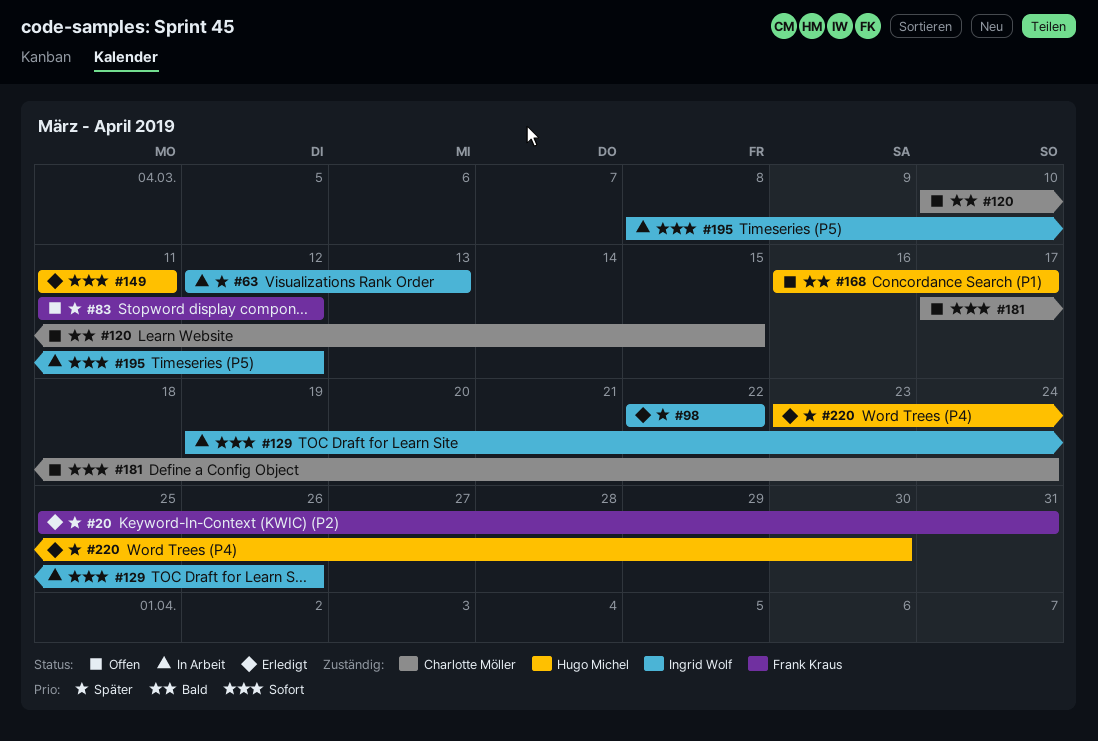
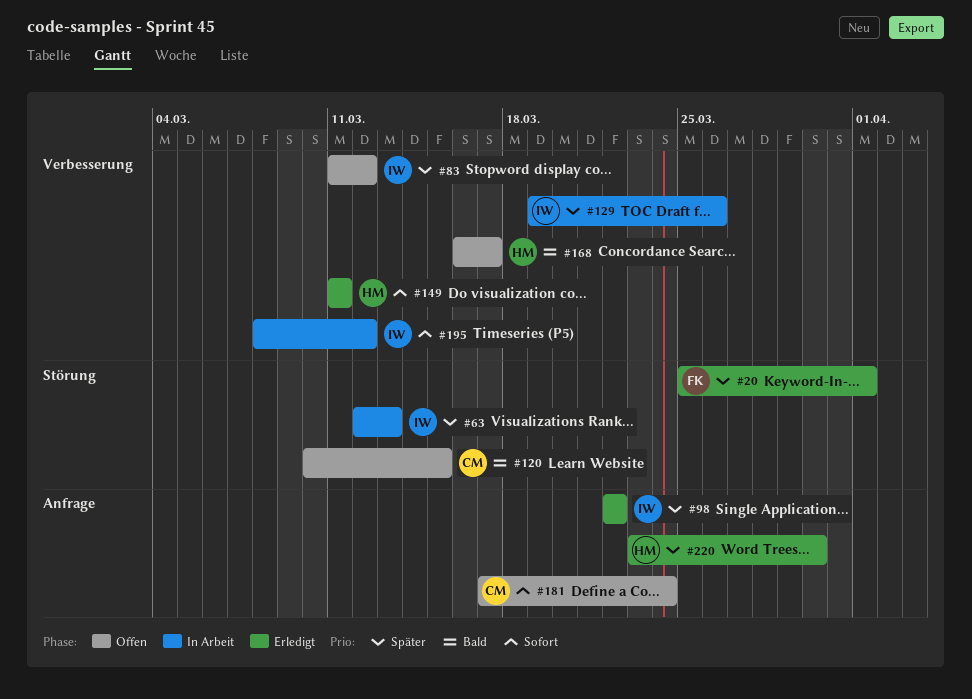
#20, due: Mar 31 -> Apr 1
#83, owner: Frank Kraus -> Ingrid Wolf
#129, priority: Sofort -> Später

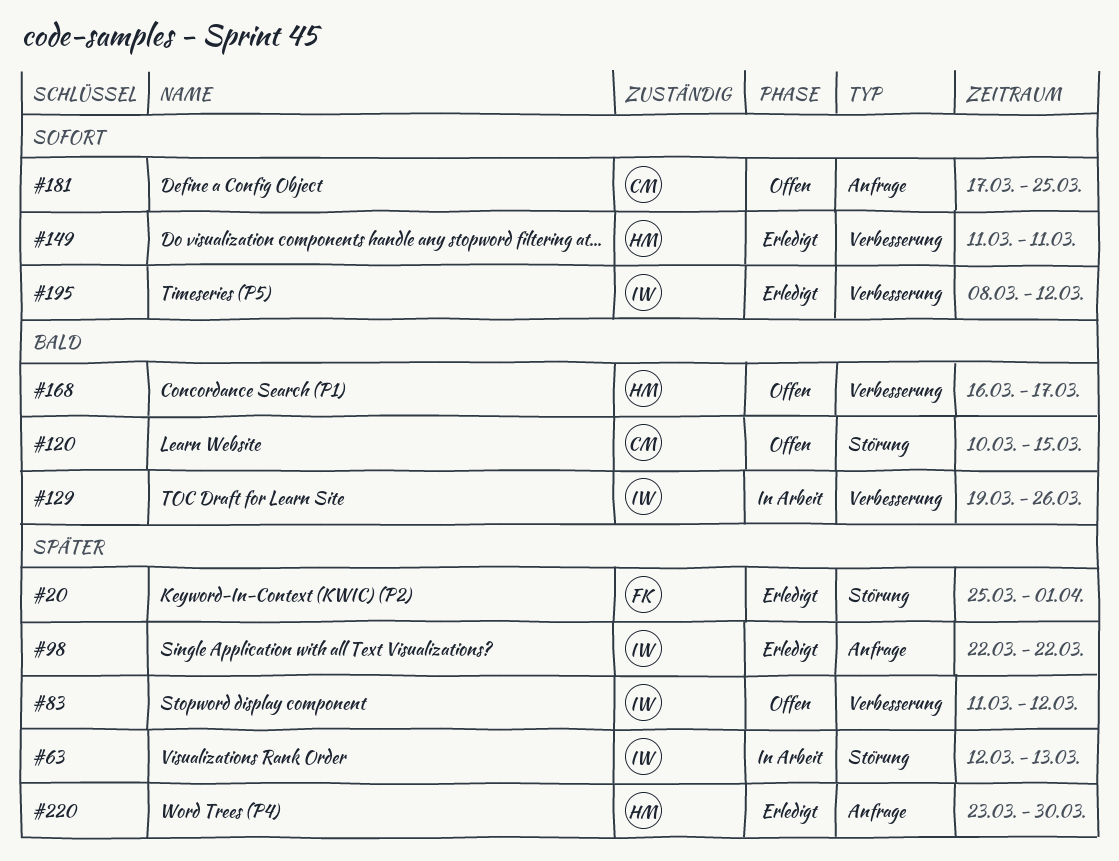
#129, priority: Später -> Bald
#181, due: Mar 24 -> Mar 25
#195, status: In Arbeit -> Erledigt

